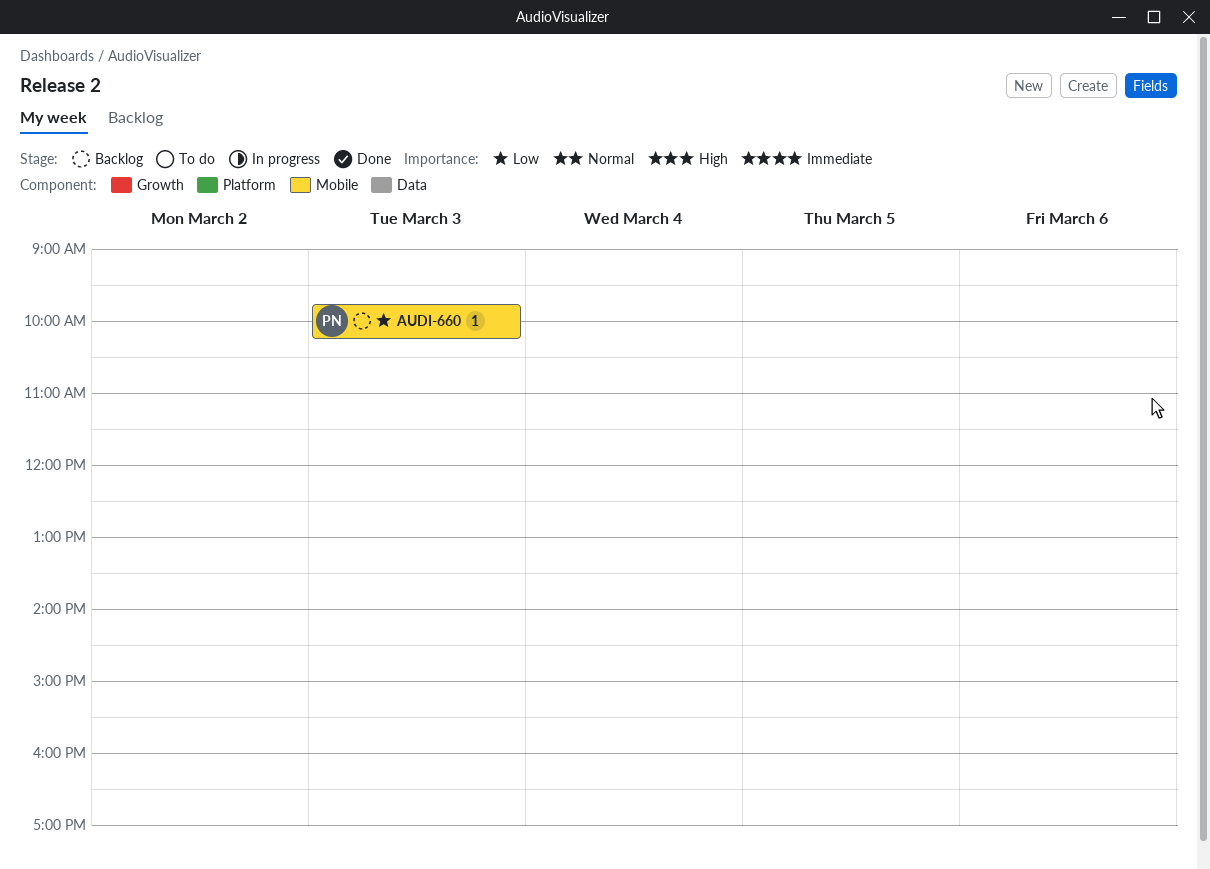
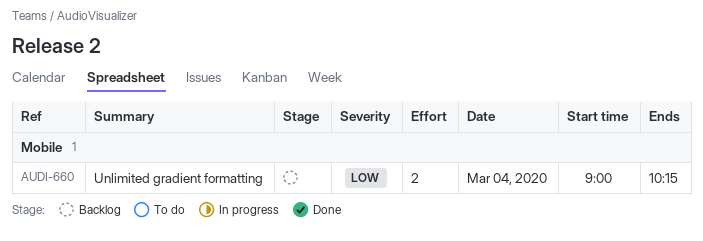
AUDI-660, estimate: 1 -> 2
AUDI-660, day: Mar 3 -> Mar 4
AUDI-660, begins: 09:45 -> 09:00

